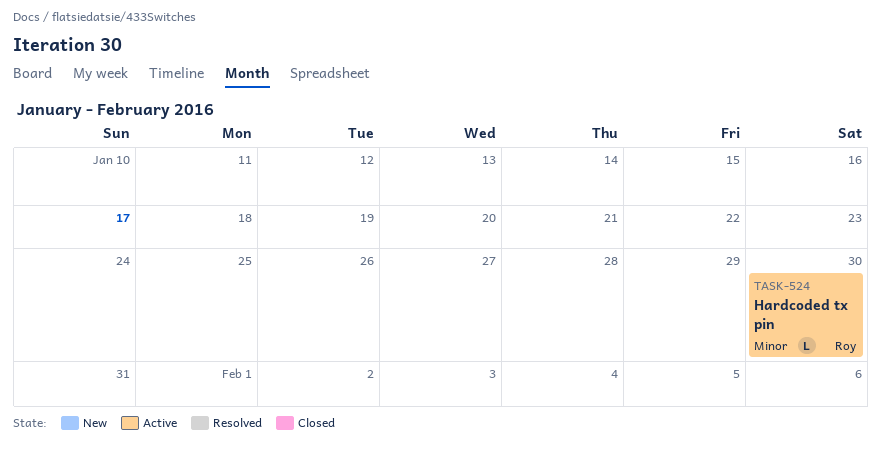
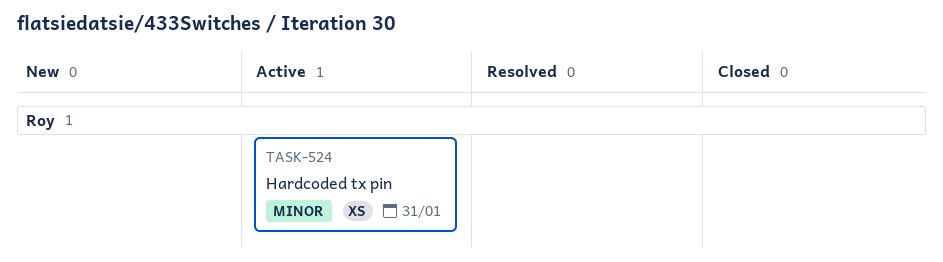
TASK-524, estimate: L -> XS
TASK-524, due: Jan 30 -> Jan 31

